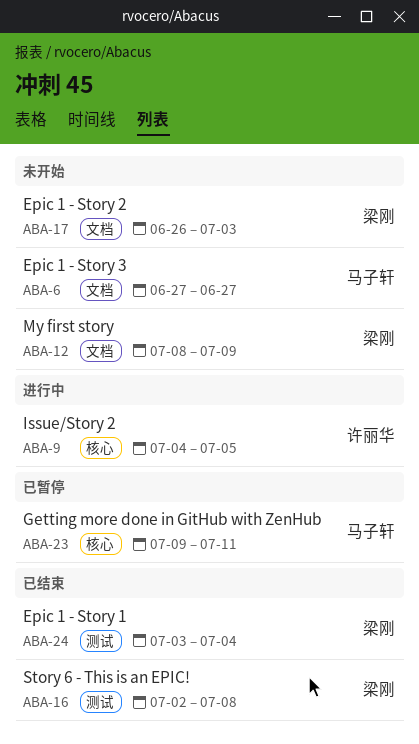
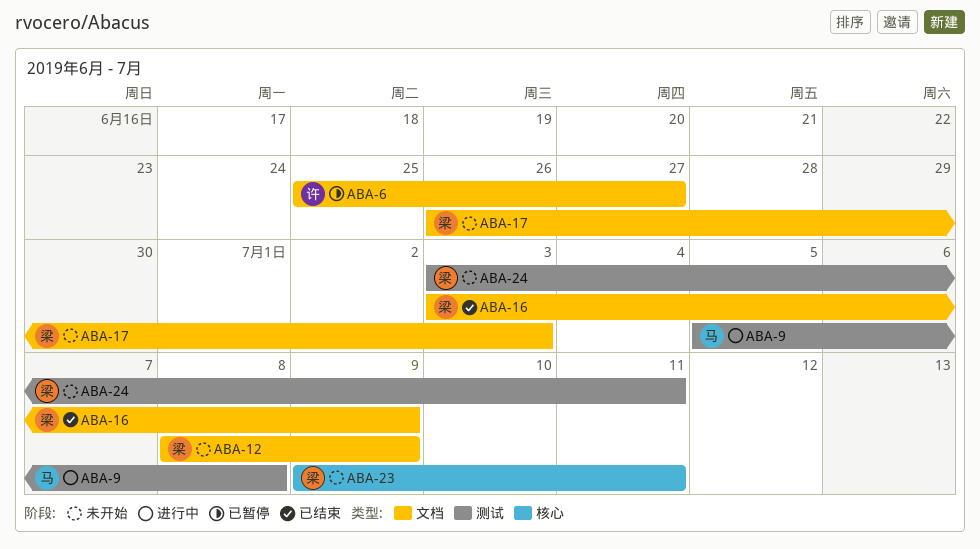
ABA-6, status: 未开始 -> 已暂停
ABA-6, owner: 马子轩 -> 许丽华
ABA-6, start: Jun 27 -> Jun 25
ABA-9, owner: 许丽华 -> 马子轩
ABA-9, label: 核心 -> 测试
ABA-9, start: Jul 4 -> Jul 5
ABA-9, due: Jul 5 -> Jul 8
ABA-16, label: 测试 -> 文档
ABA-16, start: Jul 2 -> Jul 3
ABA-16, due: Jul 8 -> Jul 9
ABA-23, status: 已暂停 -> 未开始
ABA-23, owner: 马子轩 -> 梁刚
ABA-24, status: 已结束 -> 未开始
ABA-24, due: Jul 4 -> Jul 11

